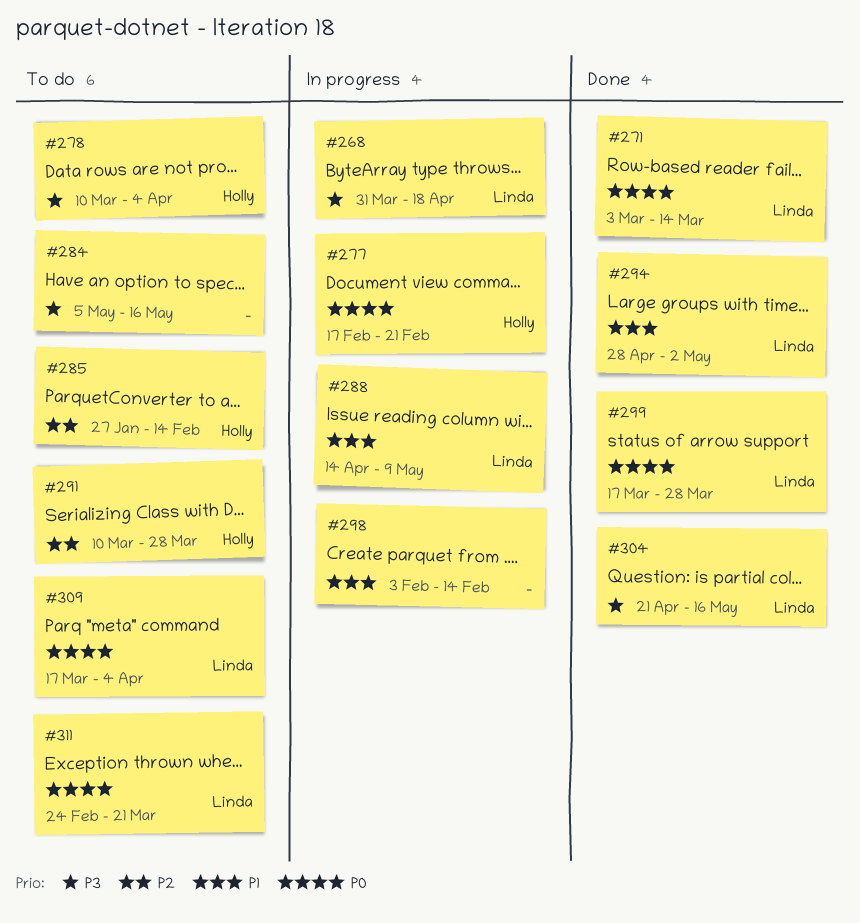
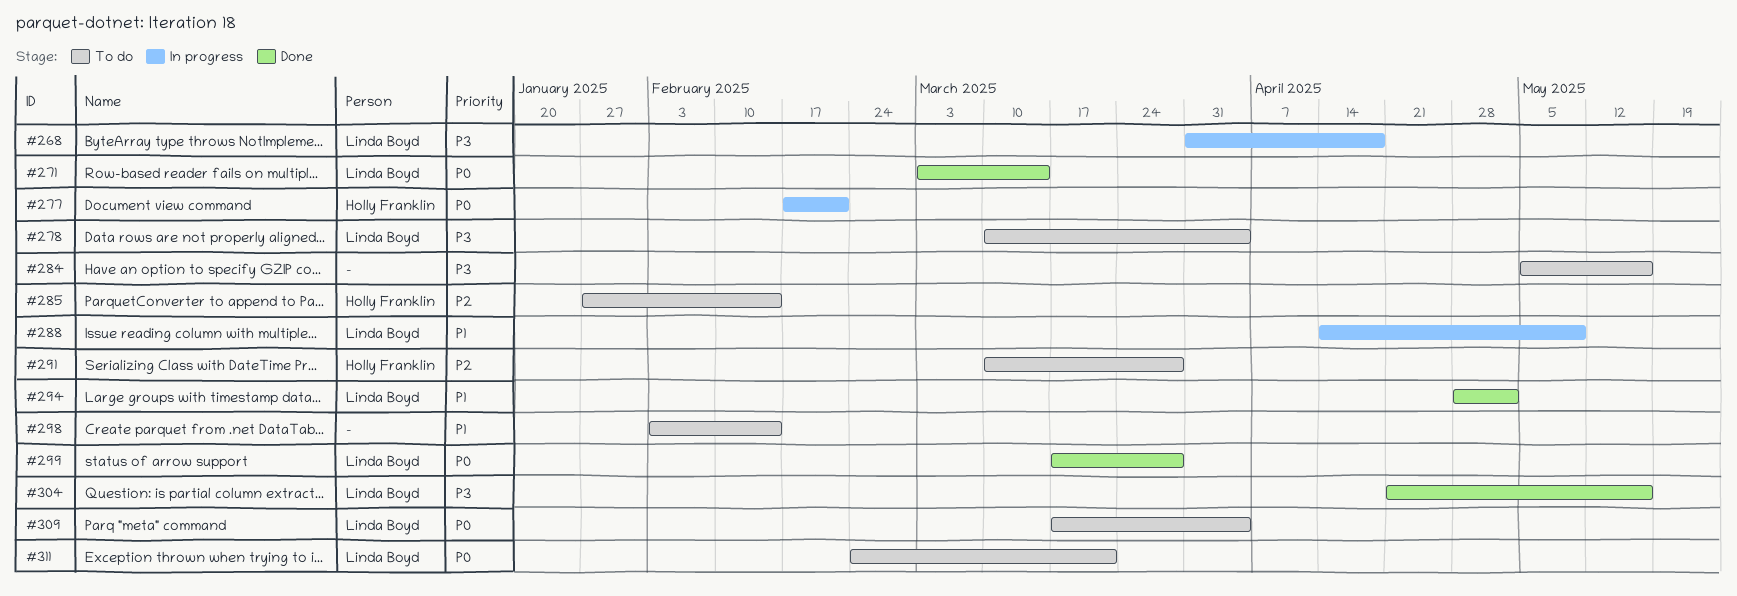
#278, owner: Holly Franklin -> Linda Boyd
#298, status: In progress -> To do

